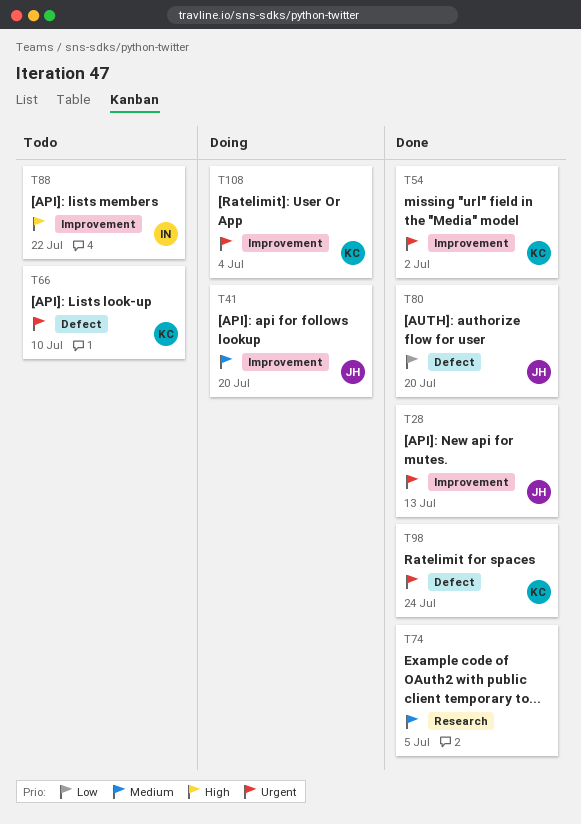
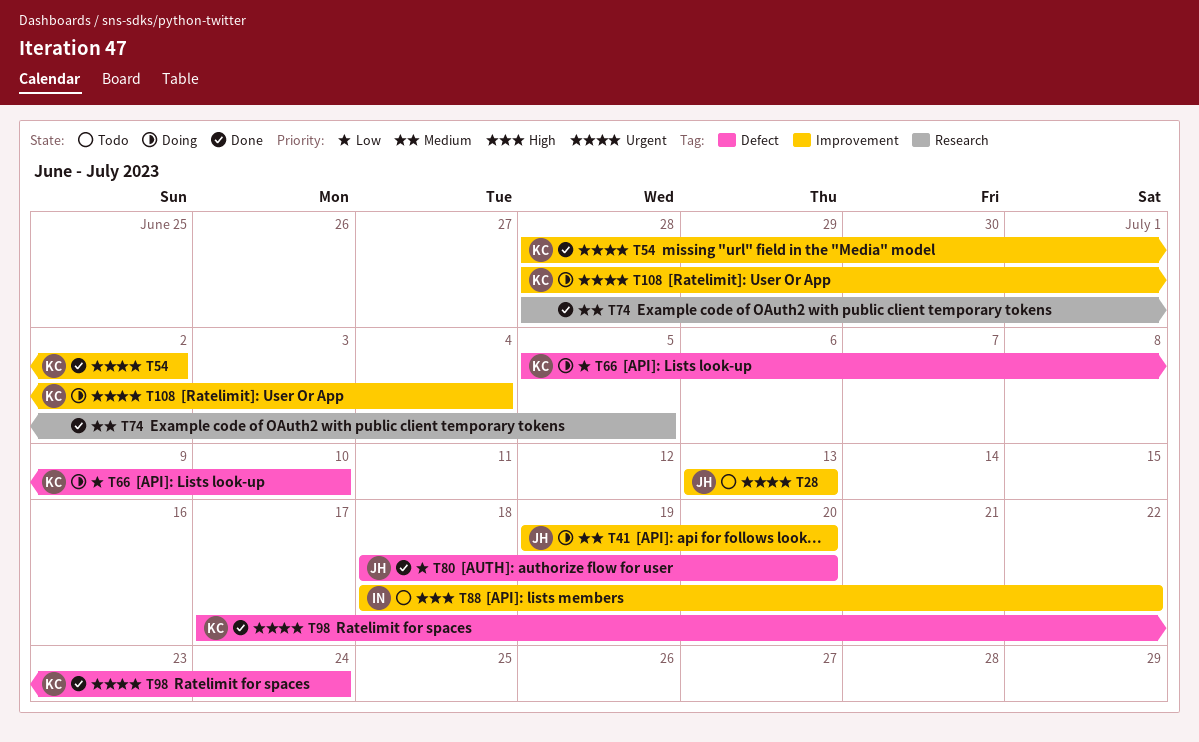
T28, status: Done -> Todo
T66, status: Todo -> Doing
T66, priority: Urgent -> Low

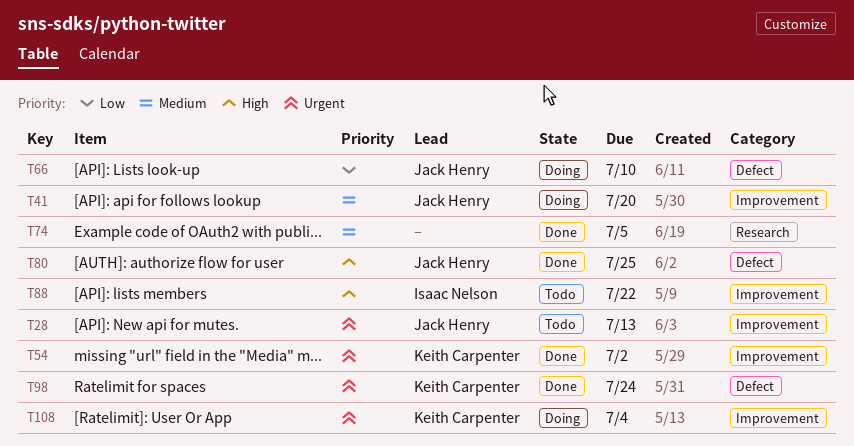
T66, owner: Keith Carpenter -> Jack Henry
T80, priority: Low -> High
T80, due: Jul 20 -> Jul 25

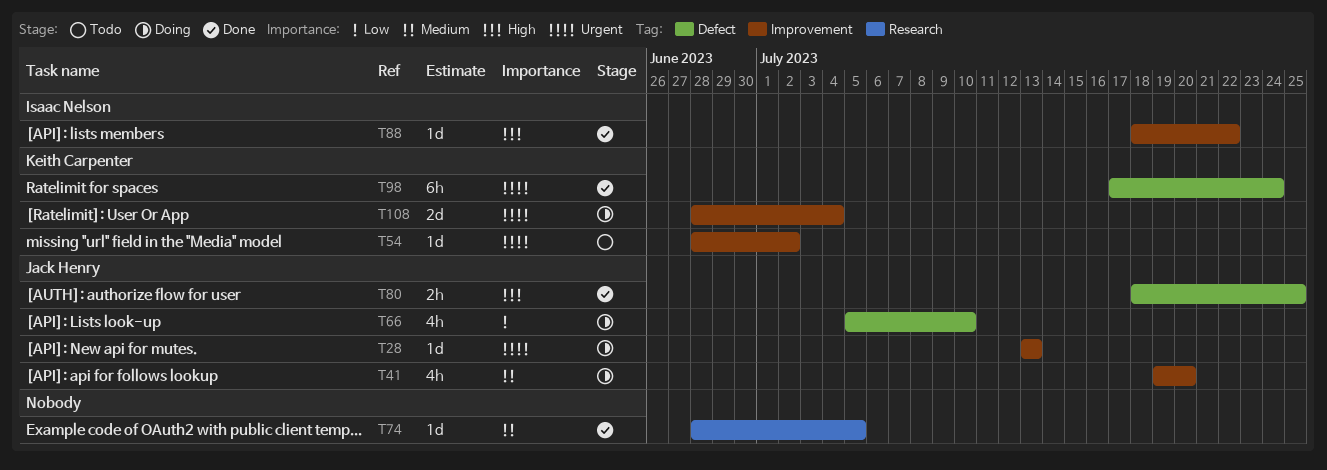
T28, status: Todo -> Doing
T54, status: Done -> Todo
T88, status: Todo -> Done

